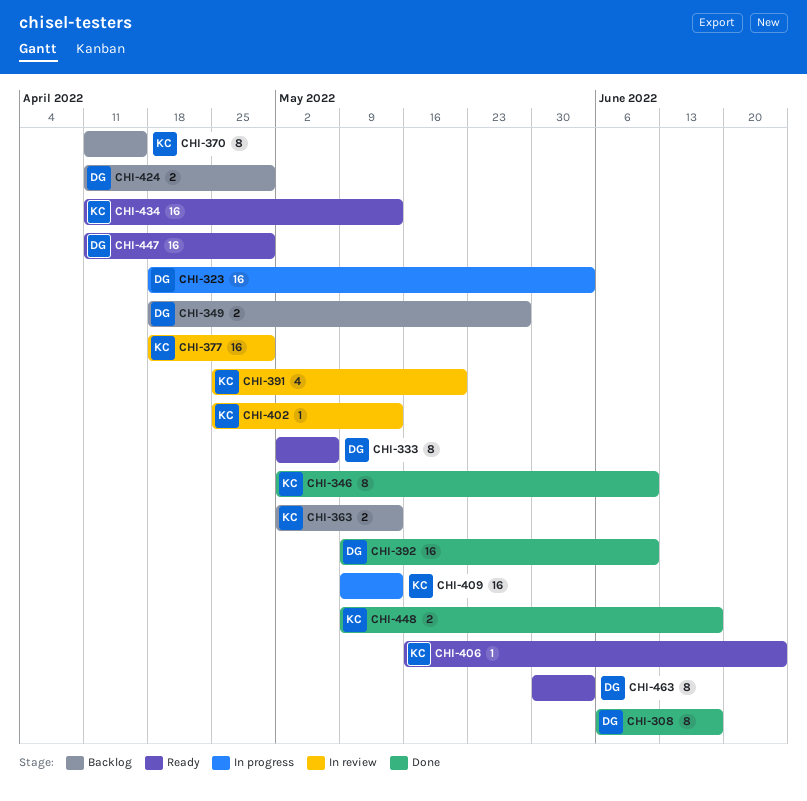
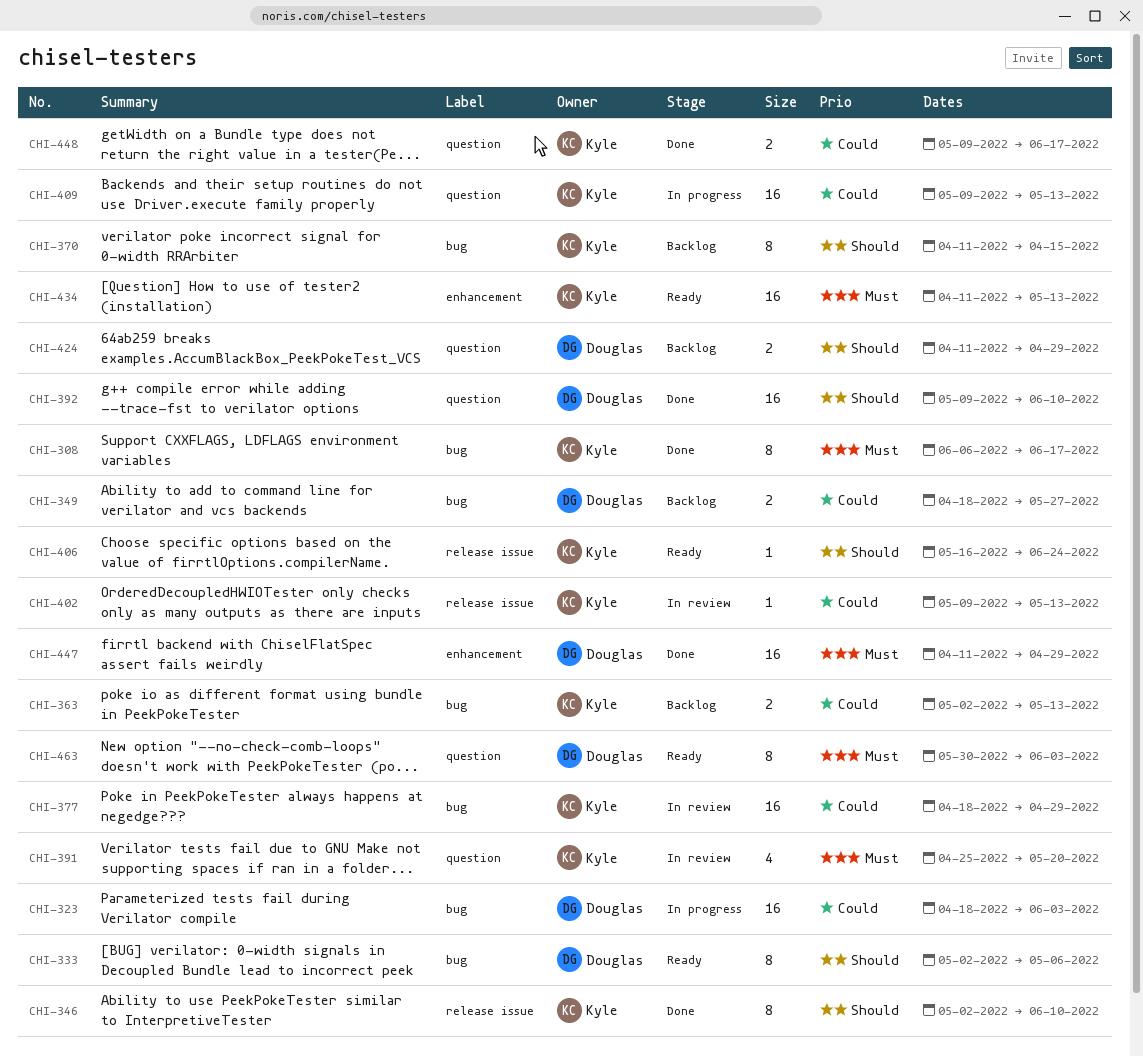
CHI-308, owner: Douglas -> Kyle
CHI-402, start: Apr 25 -> May 9
CHI-447, status: Ready -> Done

